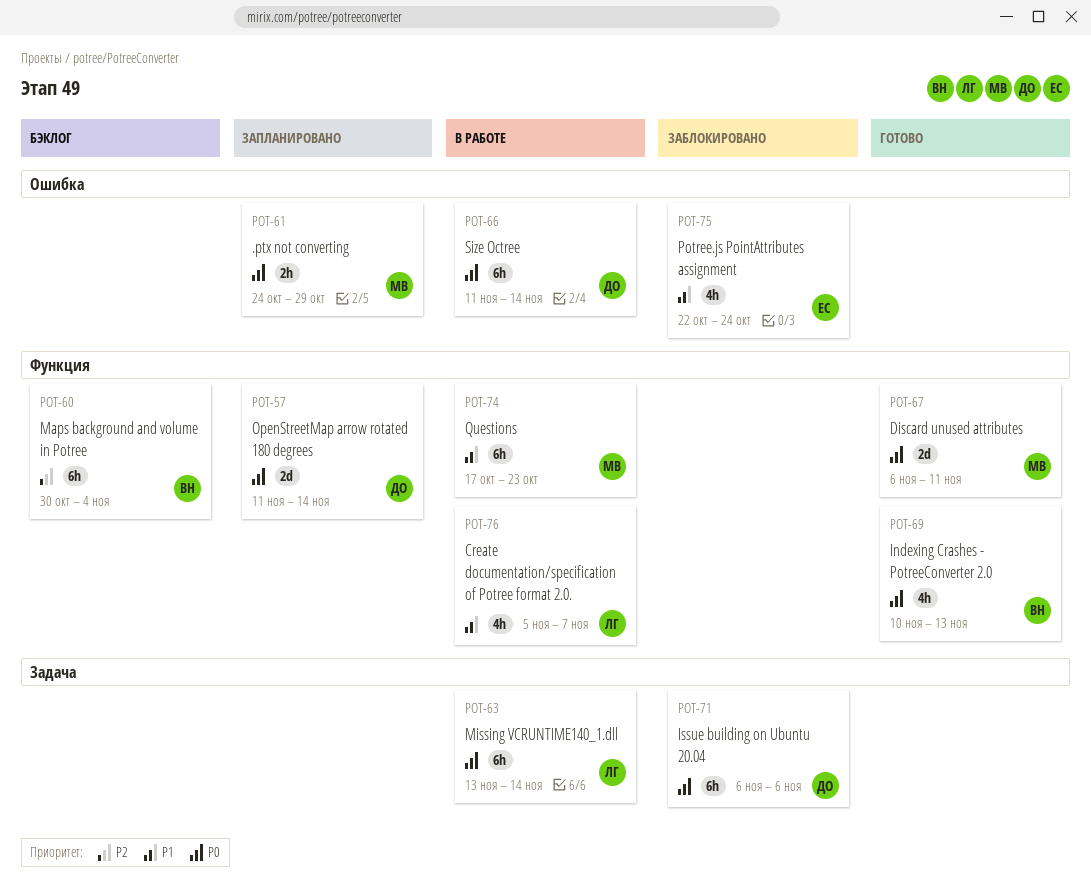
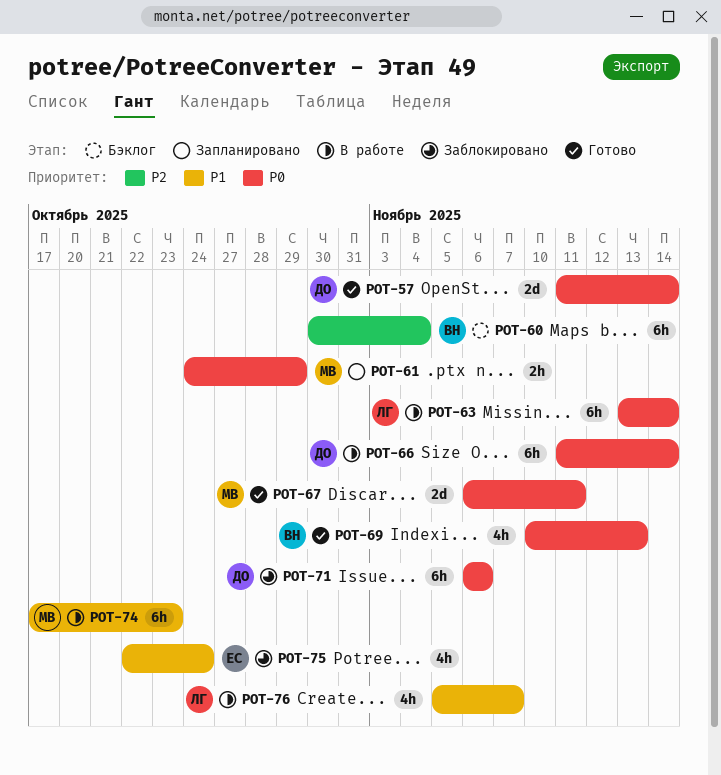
POT-57, status: Запланировано -> Готово

